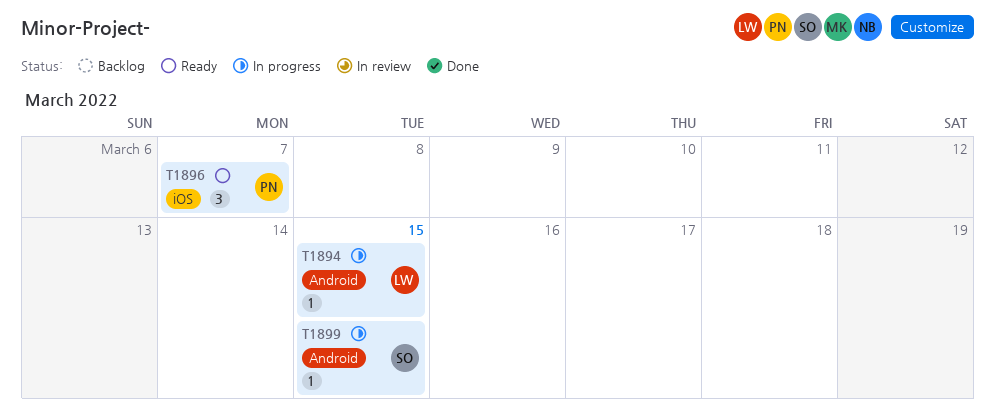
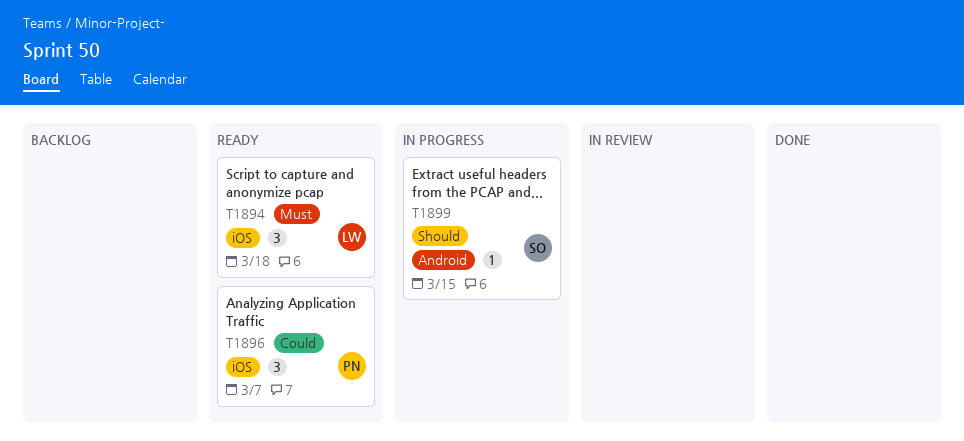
T1894, status: In progress -> Ready
T1894, label: Android -> iOS
T1894, estimate: 1 -> 3
T1894, due: Mar 15 -> Mar 18

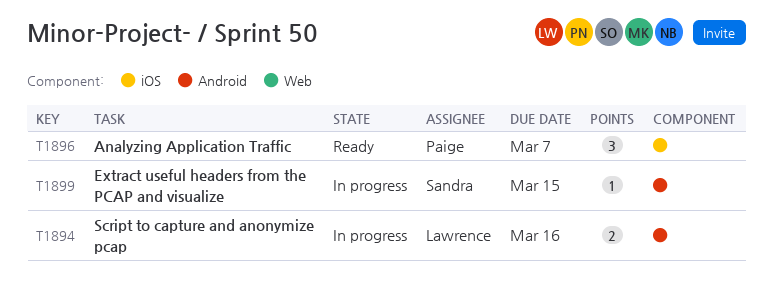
T1894, status: Ready -> In progress
T1894, label: iOS -> Android
T1894, estimate: 3 -> 2
T1894, due: Mar 18 -> Mar 16

